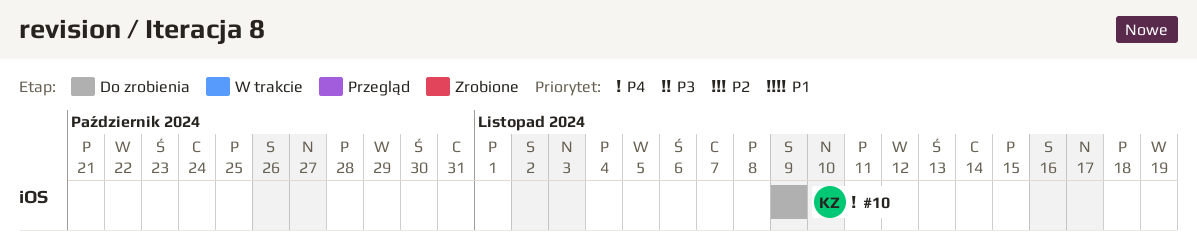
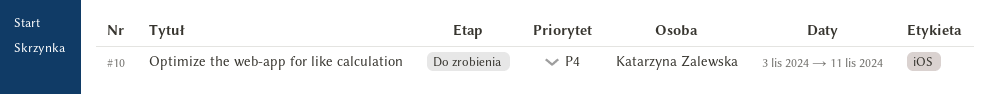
#10, start: Nov 9 -> Nov 3
#10, due: Nov 9 -> Nov 11

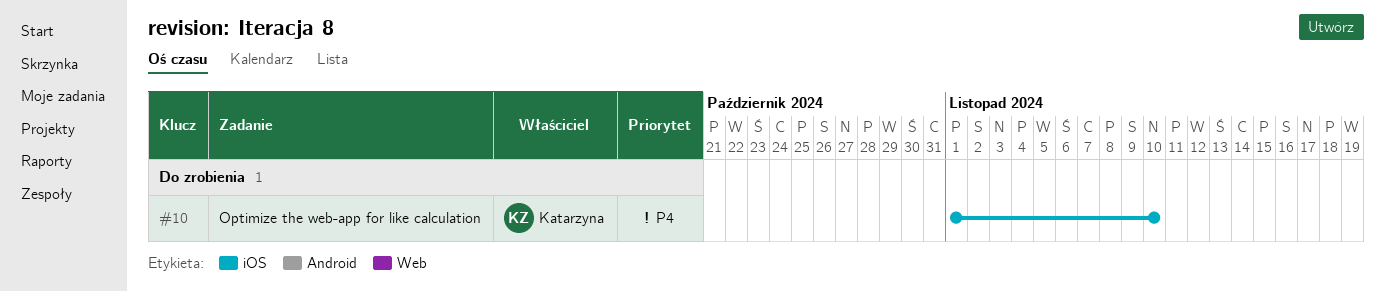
#10, start: Nov 3 -> Nov 1
#10, due: Nov 11 -> Nov 10

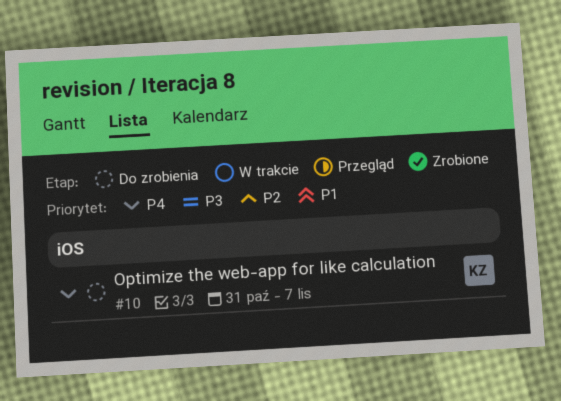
#10, start: Nov 1 -> Oct 31
#10, due: Nov 10 -> Nov 7

